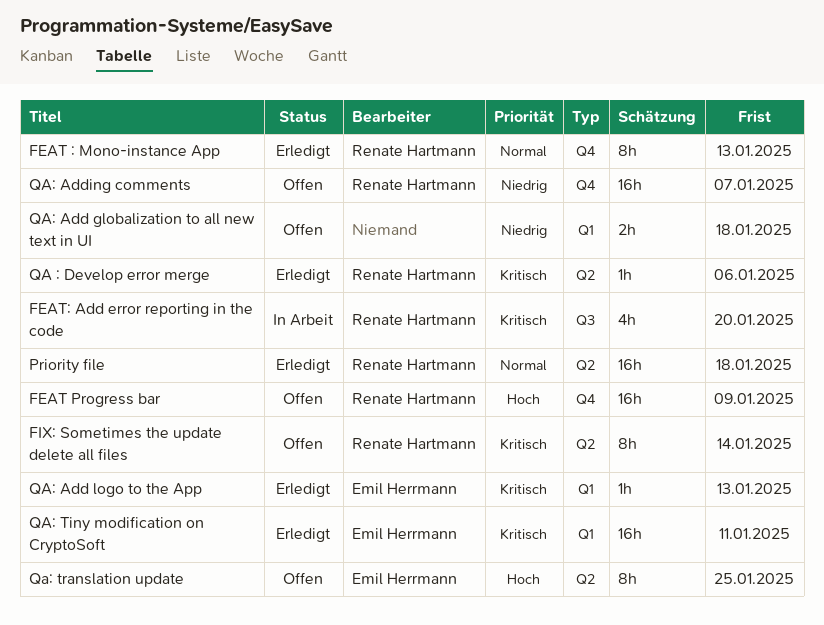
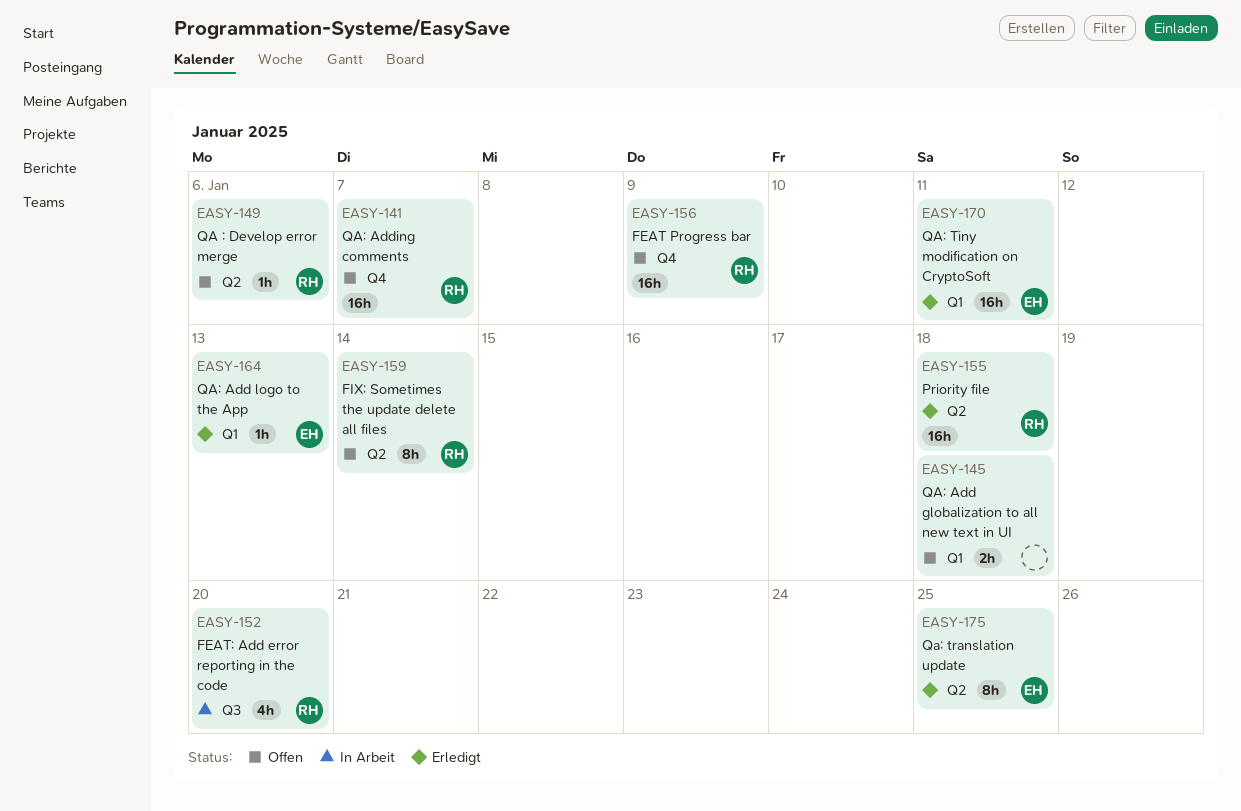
FEAT : Mono-instance App: present -> none
QA : Develop error merge, status: Erledigt -> Offen
Qa: translation update, status: Offen -> Erledigt

